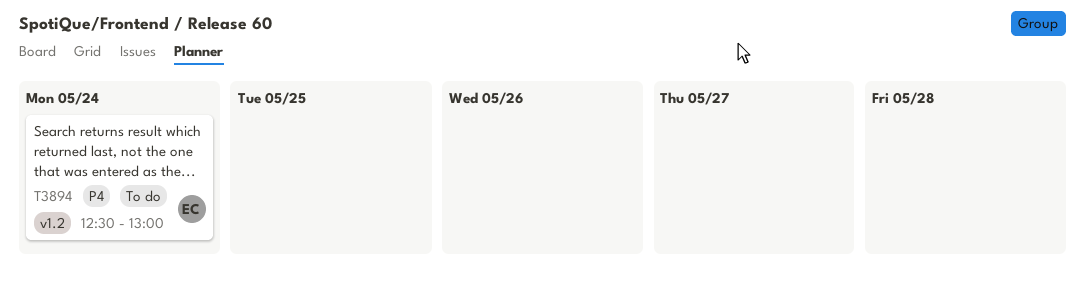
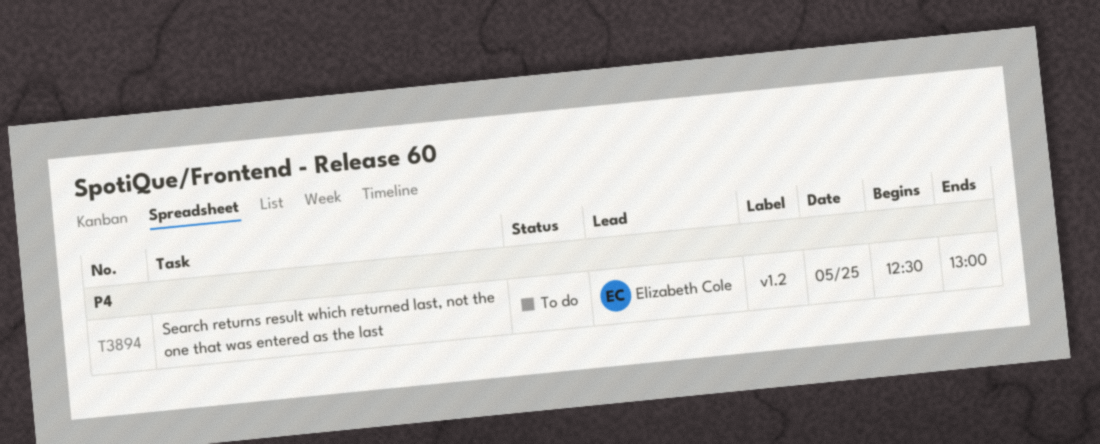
T3894, day: May 24 -> May 25

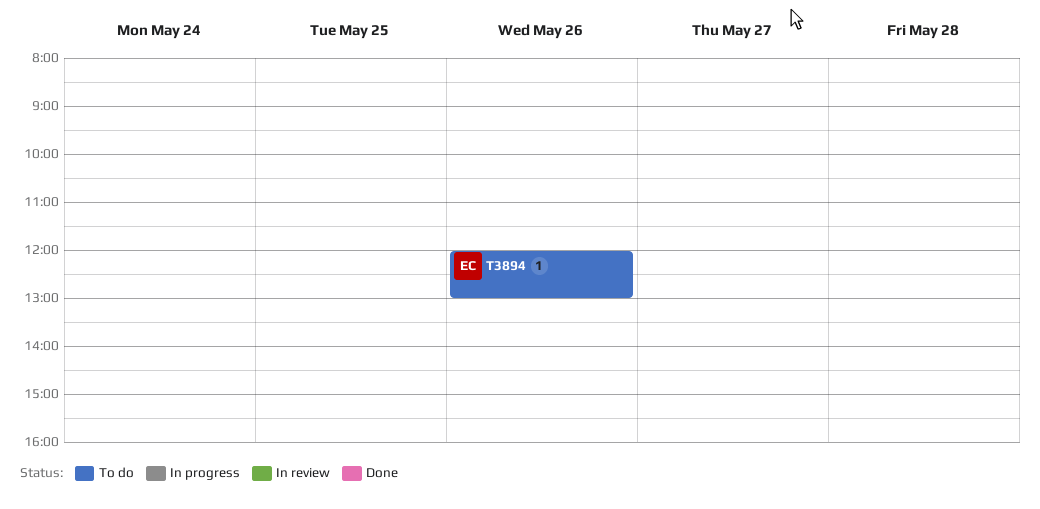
T3894, day: May 25 -> May 26
T3894, begins: 12:30 -> 12:00

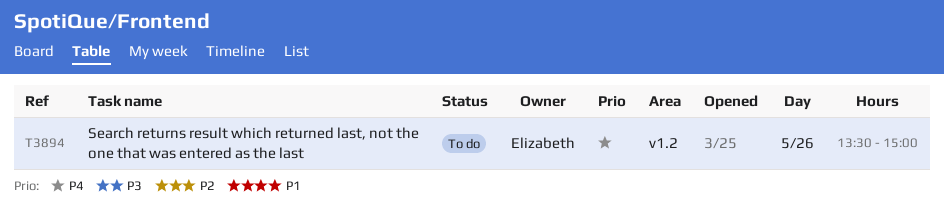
T3894, begins: 12:00 -> 13:30
T3894, ends: 13:00 -> 15:00

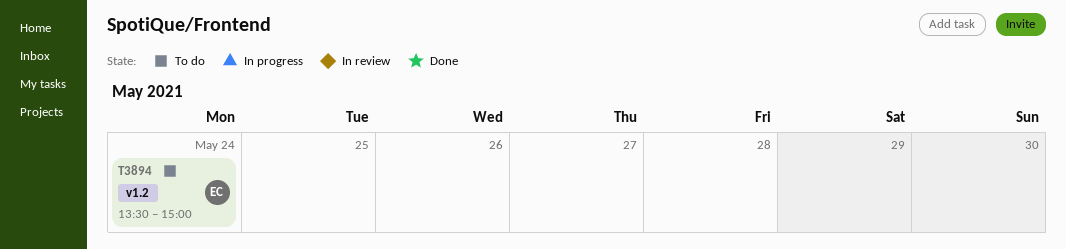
T3894, day: May 26 -> May 24

